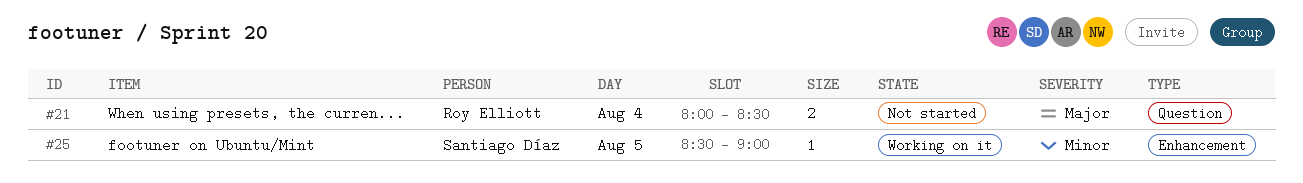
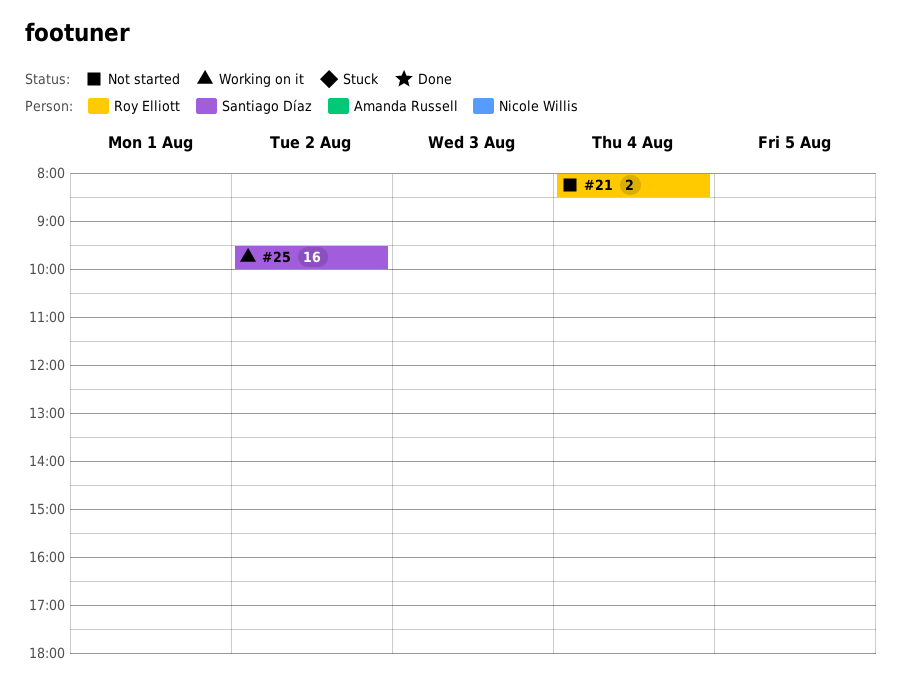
#25, estimate: 1 -> 16
#25, day: Aug 5 -> Aug 2
#25, begins: 08:30 -> 09:30
#25, ends: 09:00 -> 10:00

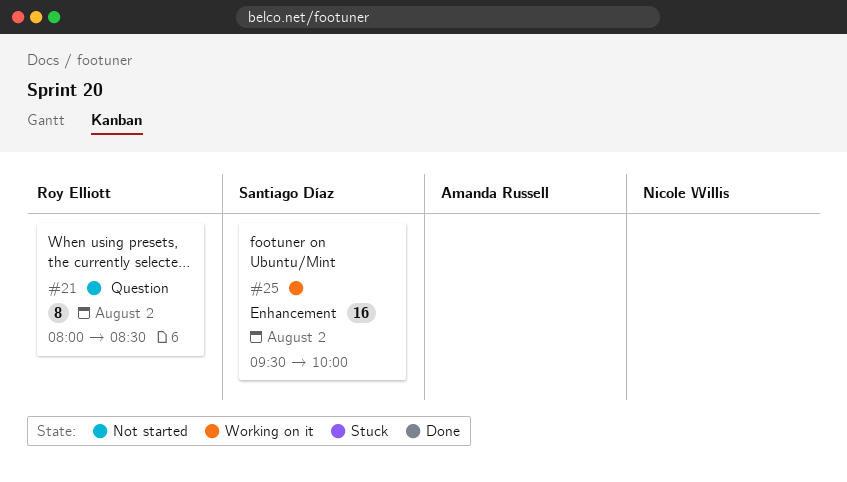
#21, estimate: 2 -> 8
#21, day: Aug 4 -> Aug 2

